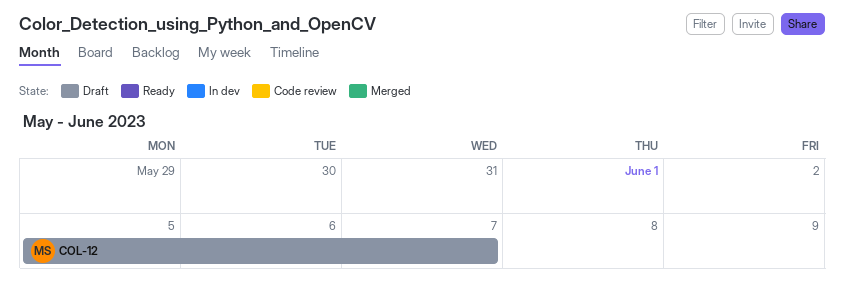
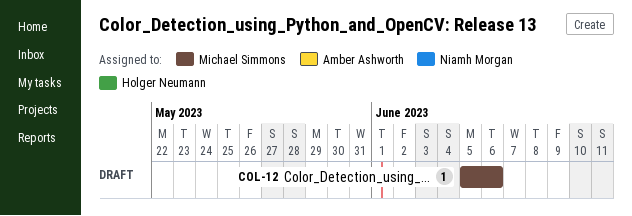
COL-12, due: Jun 7 -> Jun 6

